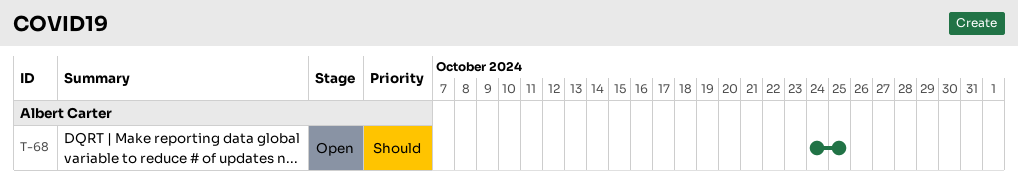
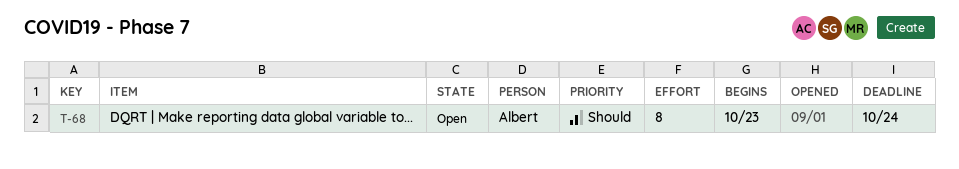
T-68, start: Oct 24 -> Oct 23
T-68, due: Oct 25 -> Oct 24

